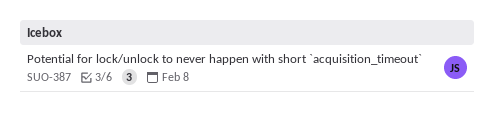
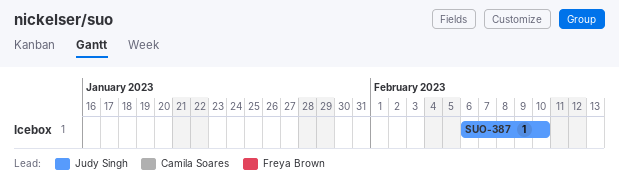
SUO-387, estimate: 3 -> 1
SUO-387, due: Feb 8 -> Feb 10

